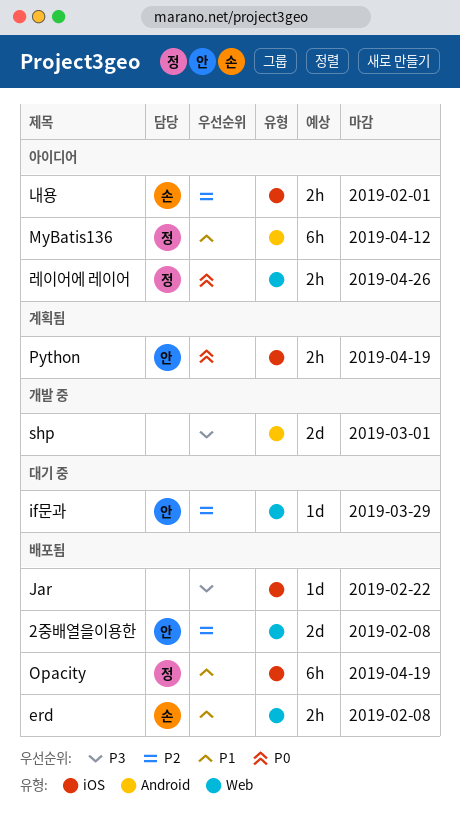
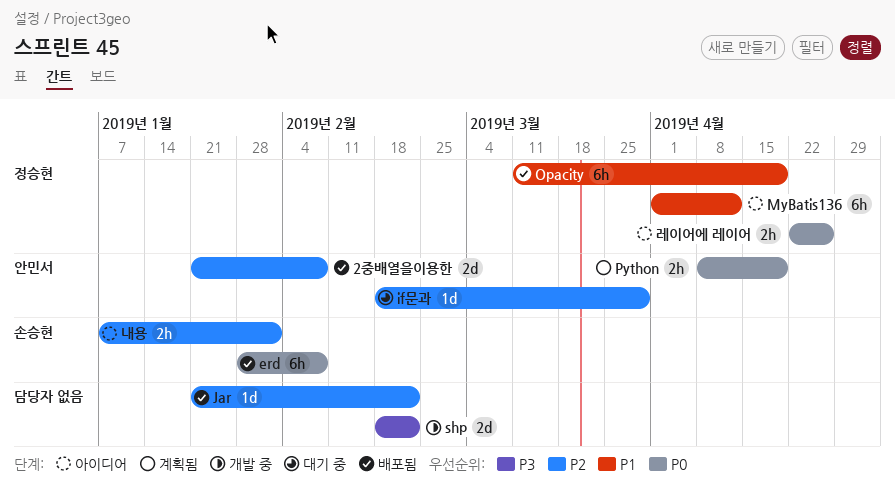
erd, priority: P1 -> P0
erd, estimate: 2h -> 6h
Jar, priority: P3 -> P2
shp, due: Mar 1 -> Feb 22

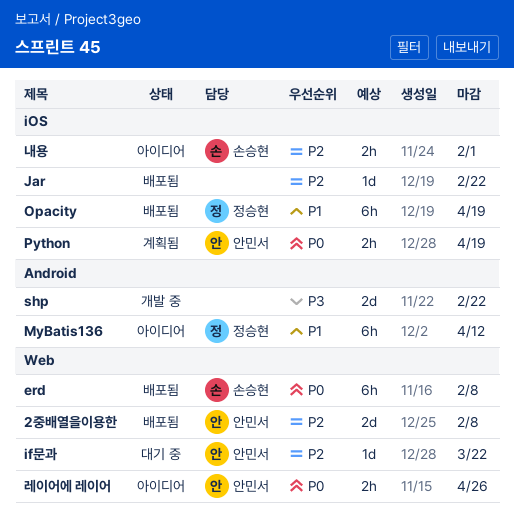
if문과, due: Mar 29 -> Mar 22
레이어에 레이어, owner: 정승현 -> 안민서

